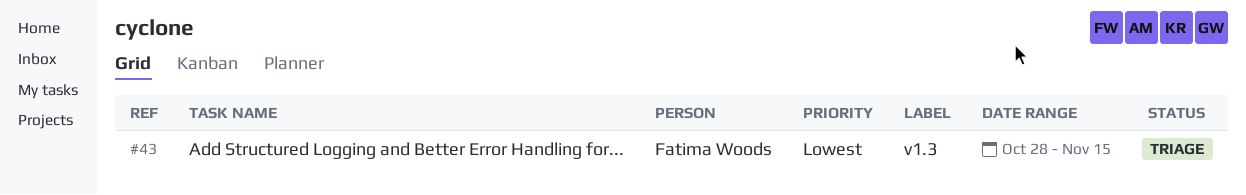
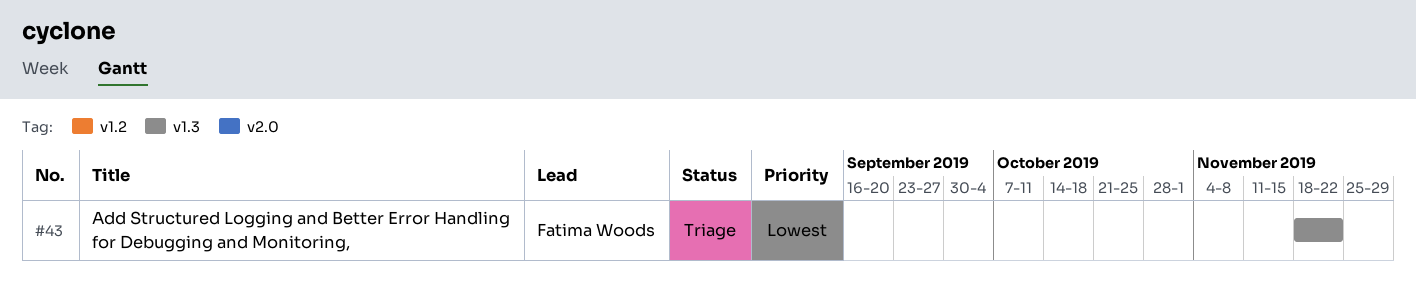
#43, start: Oct 28 -> Nov 18
#43, due: Nov 15 -> Nov 22

